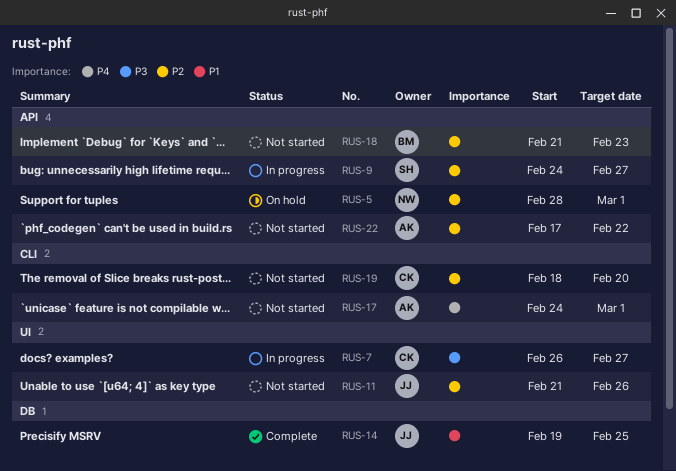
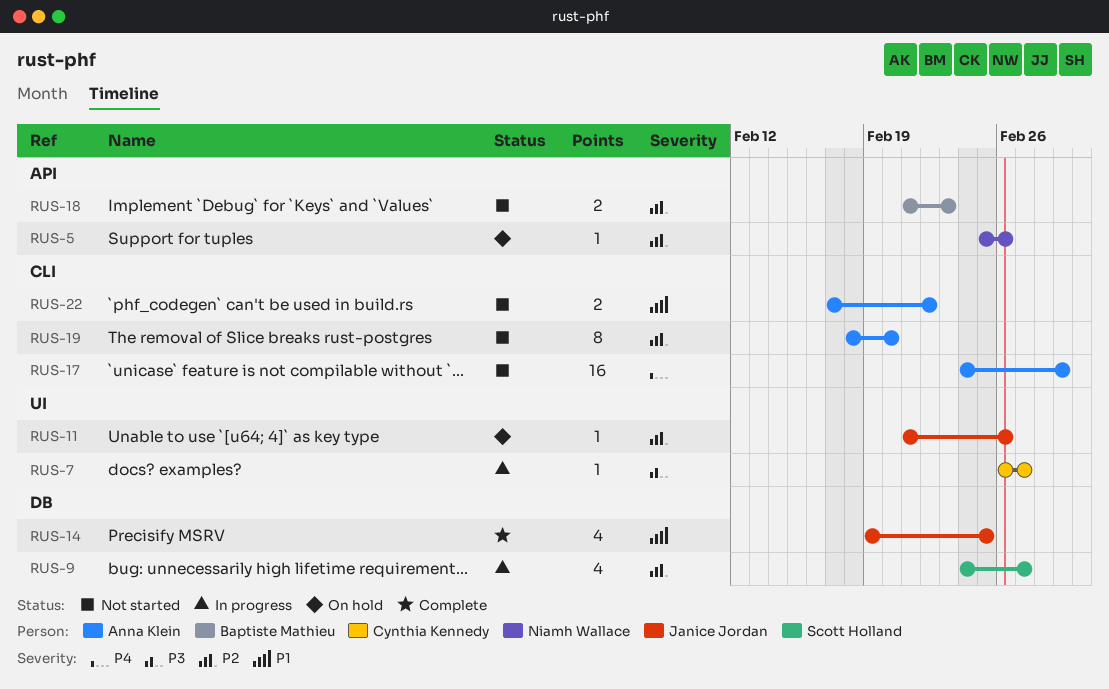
RUS-5, start: Feb 28 -> Feb 25
RUS-5, due: Mar 1 -> Feb 26
RUS-9, label: API -> DB
RUS-11, status: Not started -> On hold
RUS-19, owner: Cynthia Kennedy -> Anna Klein
RUS-22, priority: P2 -> P1
RUS-22, label: API -> CLI

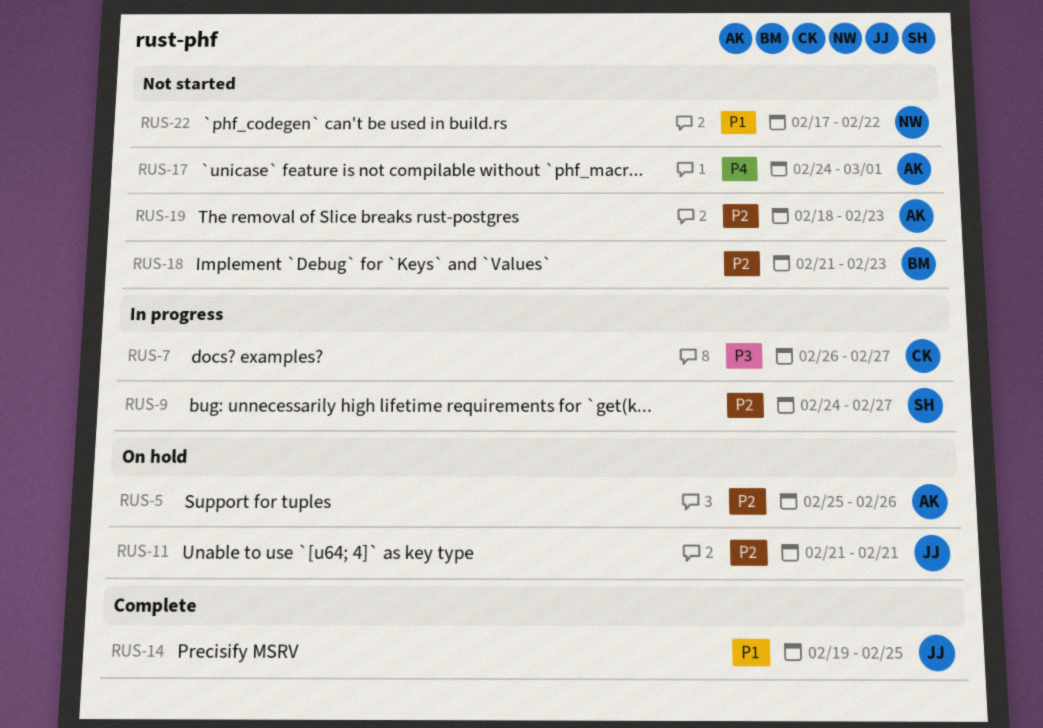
RUS-5, owner: Niamh Wallace -> Anna Klein
RUS-11, due: Feb 26 -> Feb 21
RUS-19, due: Feb 20 -> Feb 23
RUS-22, owner: Anna Klein -> Niamh Wallace

